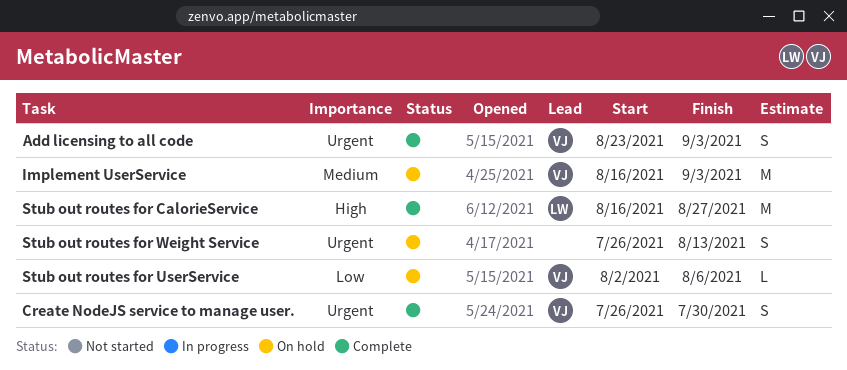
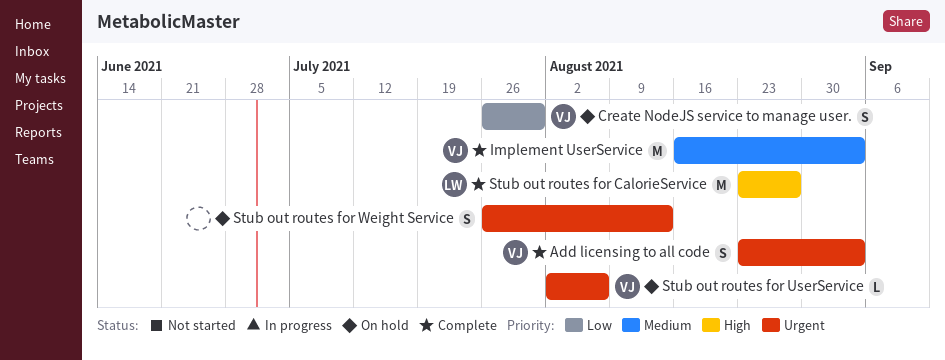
Create NodeJS service to manage user., status: Complete -> On hold
Create NodeJS service to manage user., priority: Urgent -> Low
Implement UserService, status: On hold -> Complete
Stub out routes for CalorieService, start: Aug 16 -> Aug 23
Stub out routes for UserService, priority: Low -> Urgent

